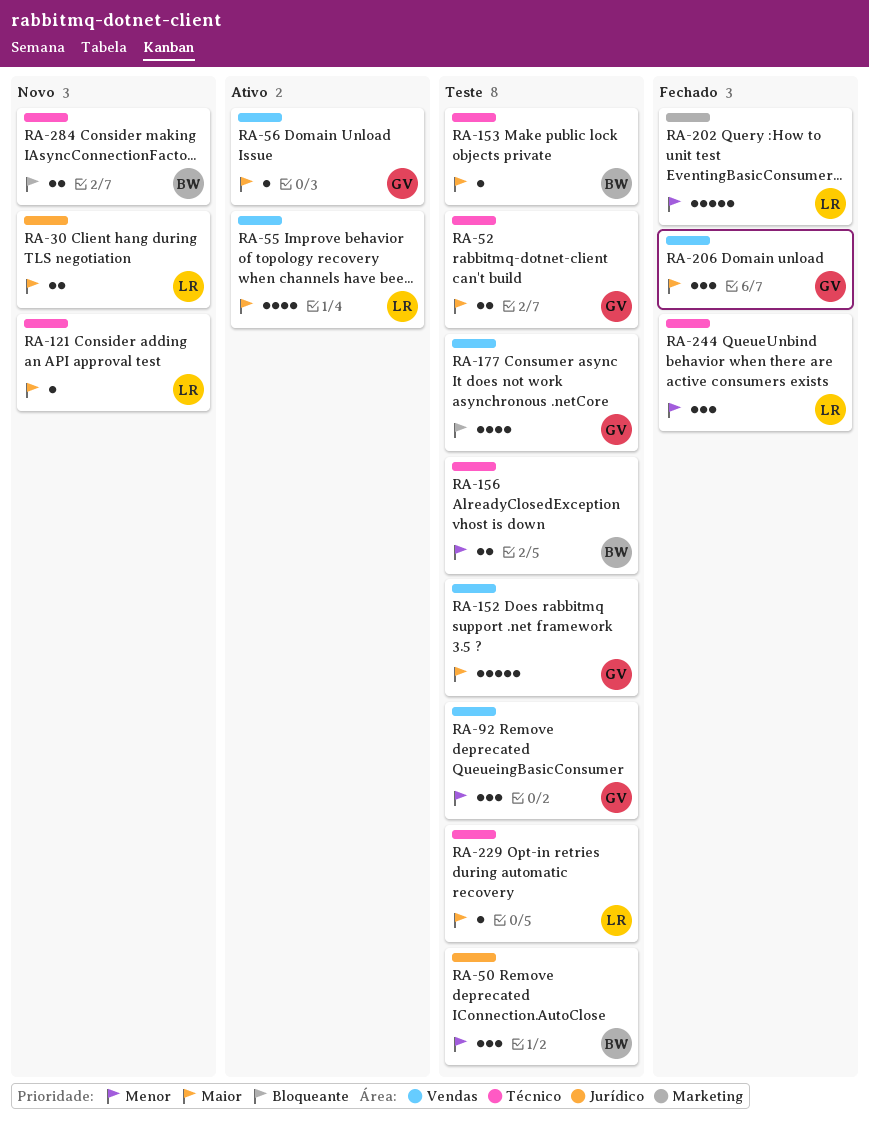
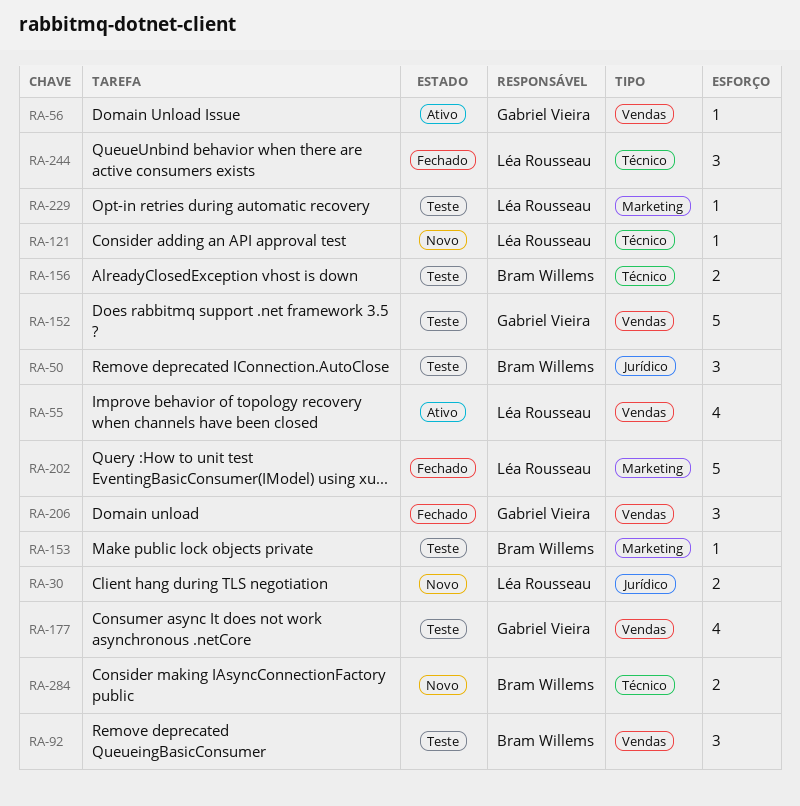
RA-52: present -> none
RA-92, owner: Gabriel Vieira -> Bram Willems
RA-153, label: Técnico -> Marketing
RA-229, label: Técnico -> Marketing

